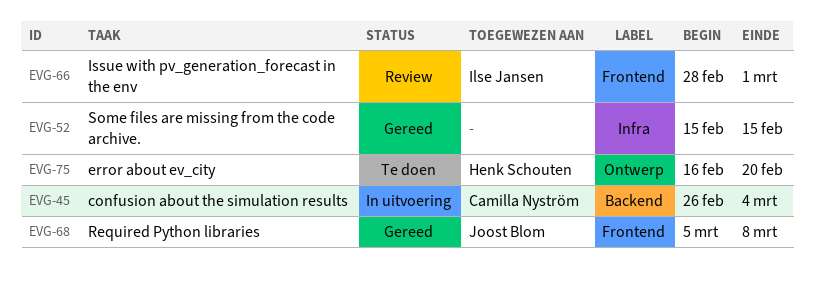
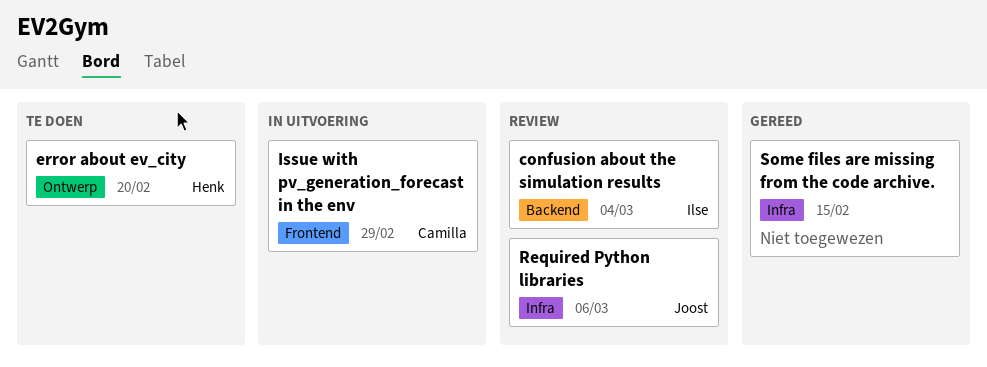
confusion about the simulation results, status: In uitvoering -> Review
confusion about the simulation results, owner: Camilla Nyström -> Ilse Jansen
Issue with pv_generation_forecast in the env, status: Review -> In uitvoering
Issue with pv_generation_forecast in the env, owner: Ilse Jansen -> Camilla Nyström
Issue with pv_generation_forecast in the env, due: Mar 1 -> Feb 29
Required Python libraries, status: Gereed -> Review
Required Python libraries, label: Frontend -> Infra
Required Python libraries, due: Mar 8 -> Mar 6

